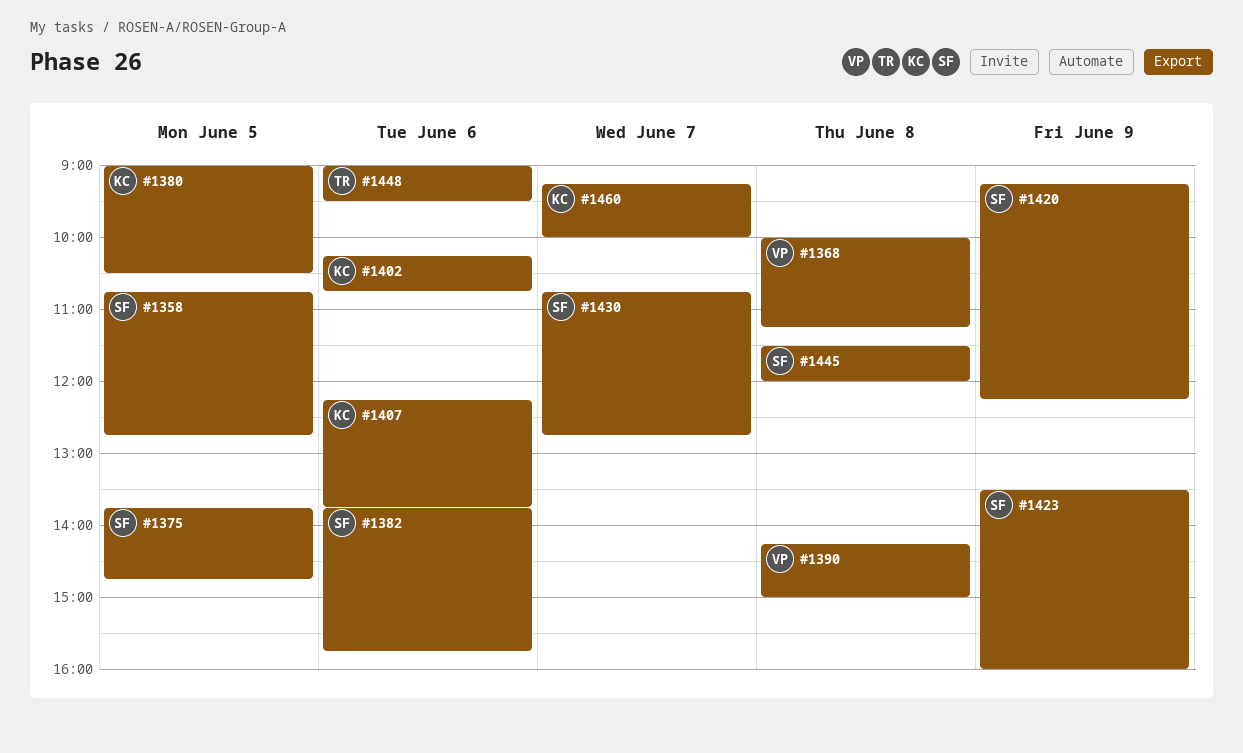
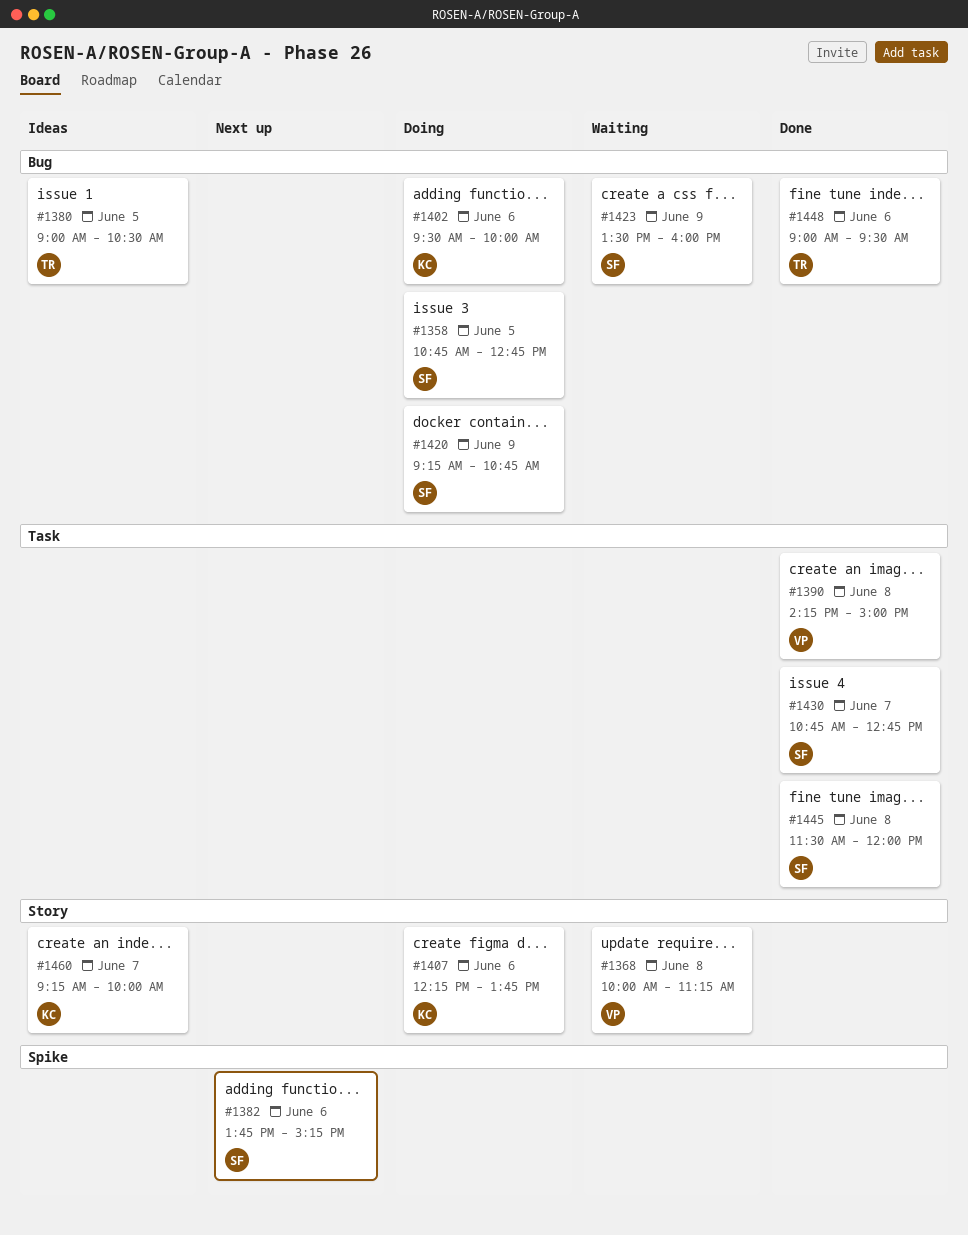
#1375: present -> none
#1380, owner: KC -> TR
#1382, ends: 15:45 -> 15:15
#1402, begins: 10:15 -> 09:30
#1402, ends: 10:45 -> 10:00
#1420, ends: 12:15 -> 10:45

